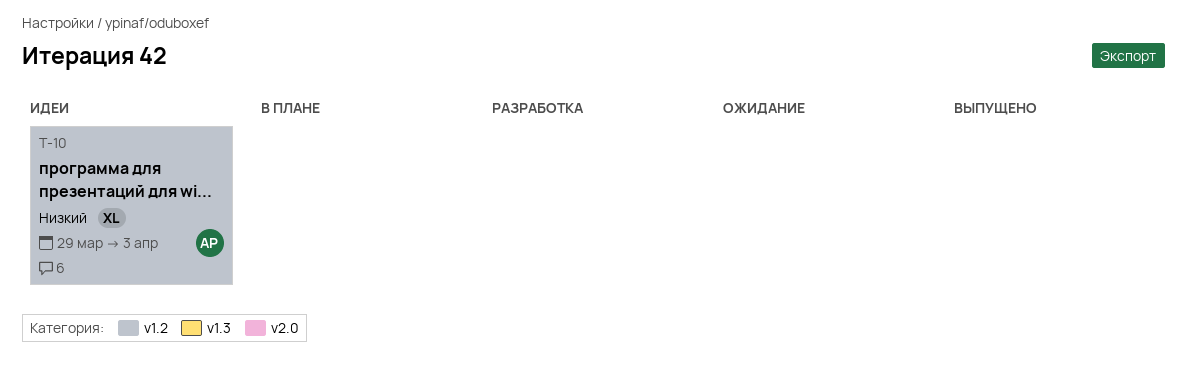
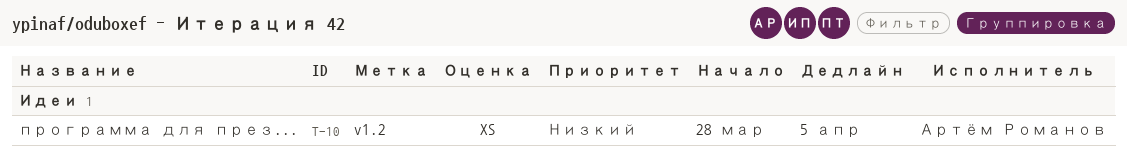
T-10, estimate: XL -> XS
T-10, start: Mar 29 -> Mar 28
T-10, due: Apr 3 -> Apr 5

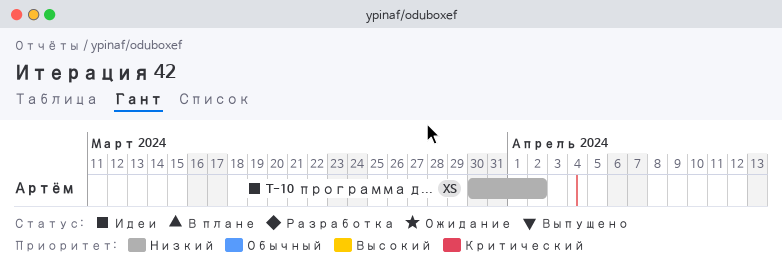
T-10, start: Mar 28 -> Mar 30
T-10, due: Apr 5 -> Apr 2

